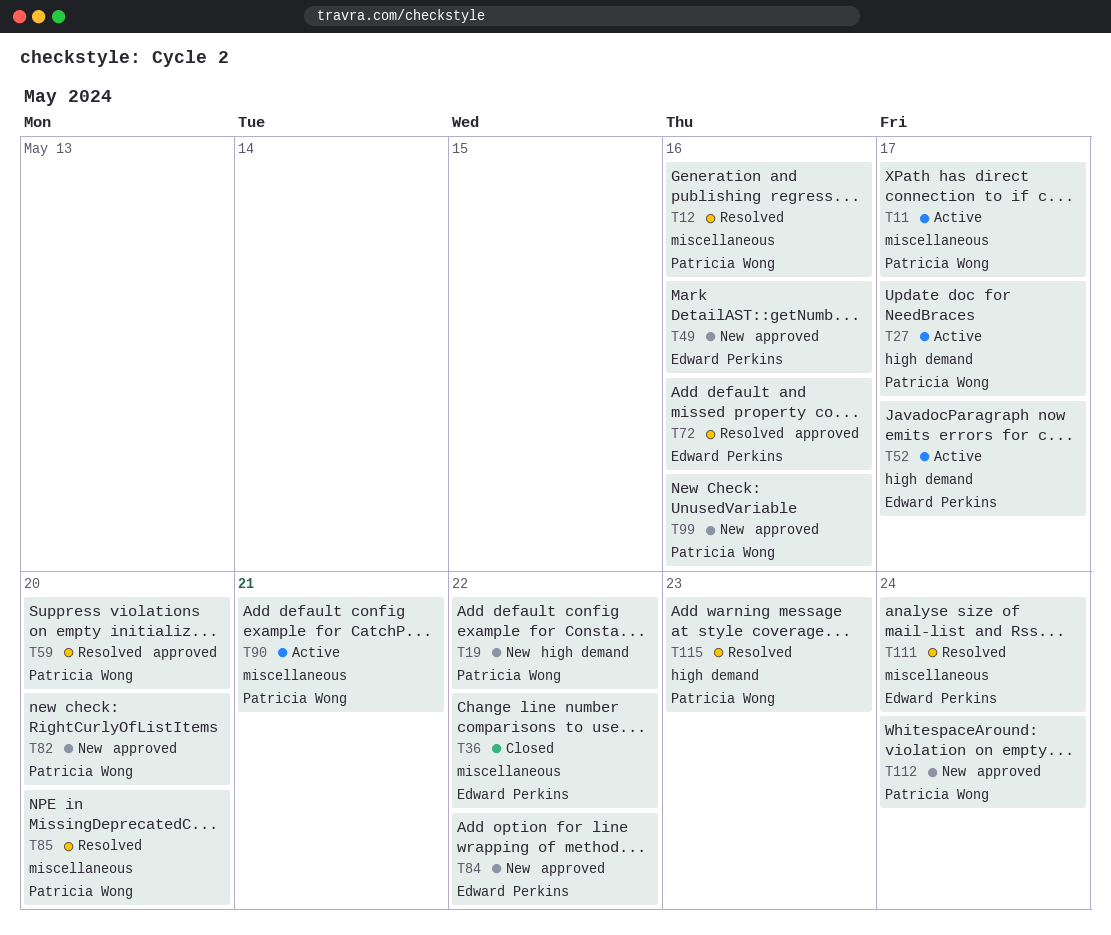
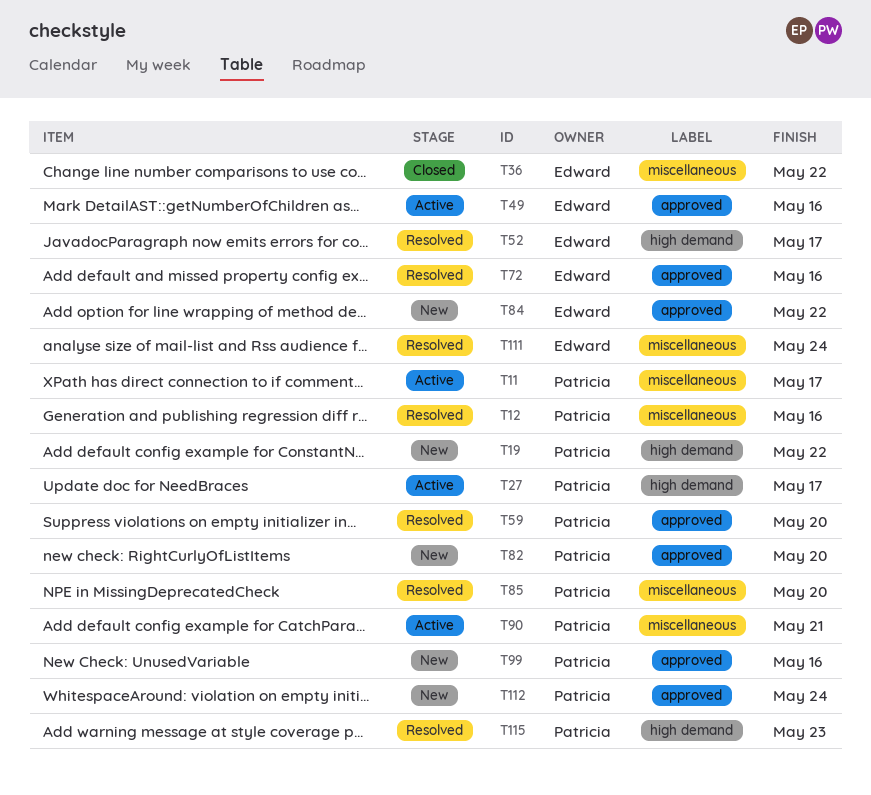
T49, status: New -> Active
T52, status: Active -> Resolved

